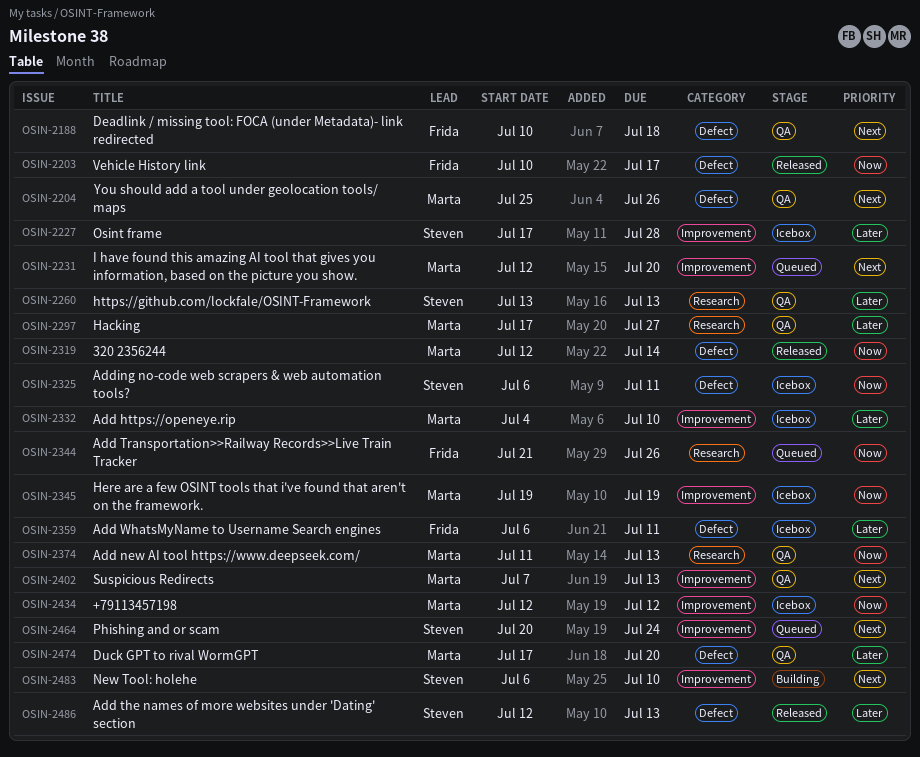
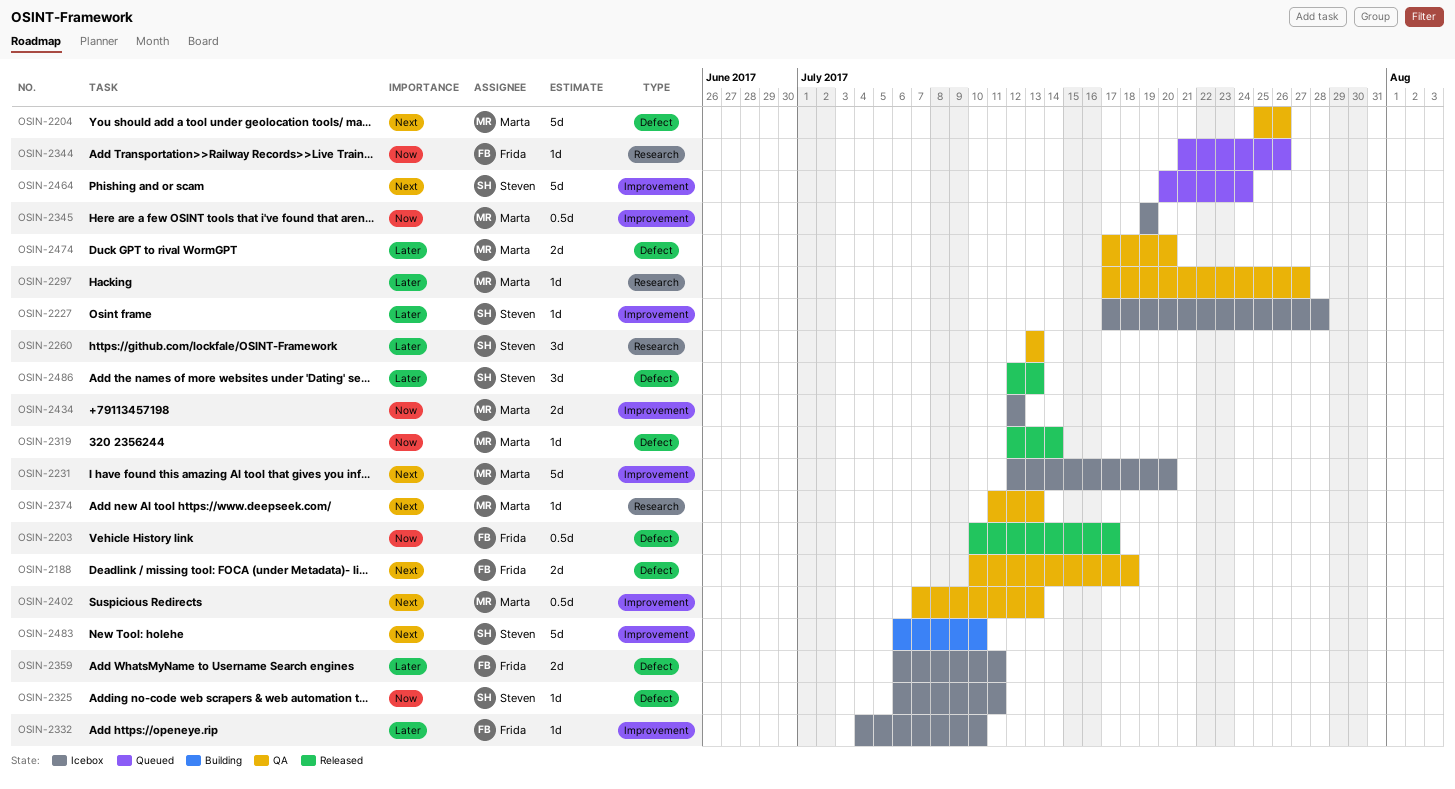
OSIN-2231, status: Queued -> Icebox
OSIN-2332, owner: Marta -> Frida
OSIN-2374, priority: Now -> Next

